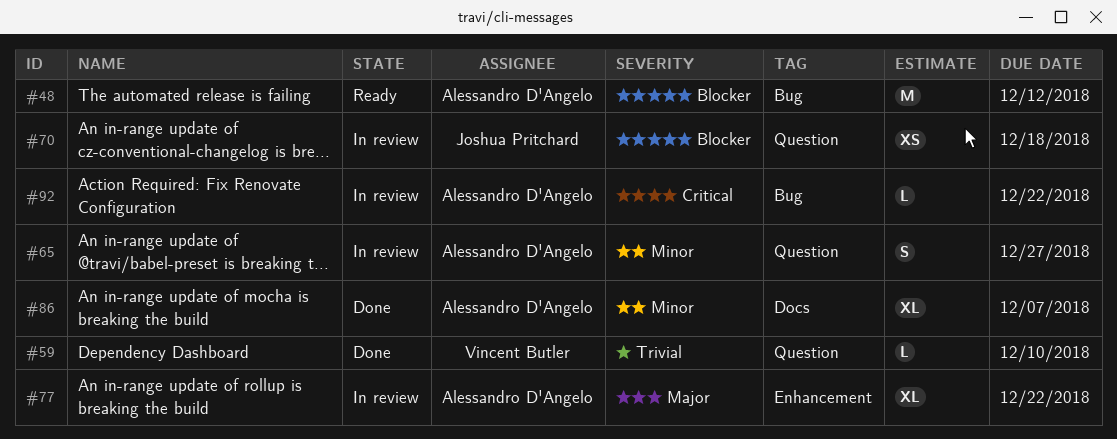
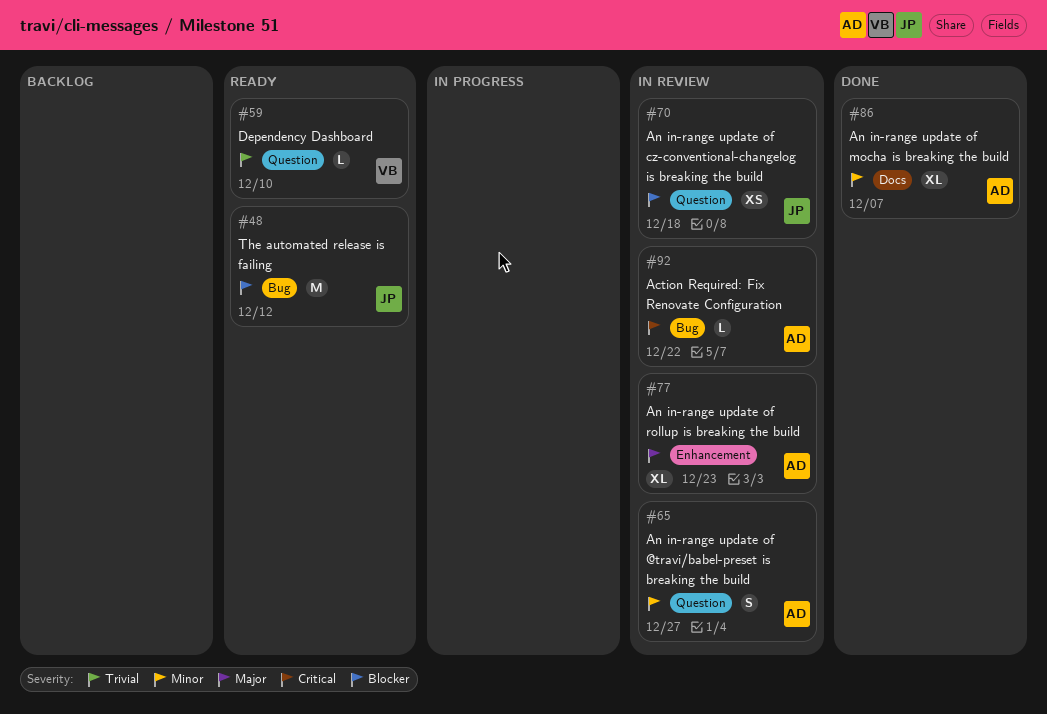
#48, owner: Alessandro D'Angelo -> Joshua Pritchard
#59, status: Done -> Ready
#77, due: Dec 22 -> Dec 23

